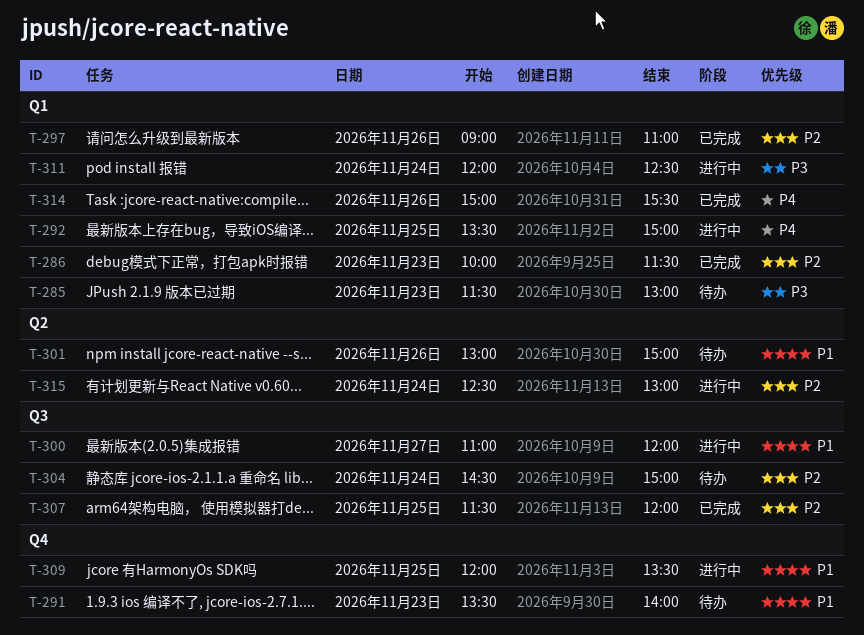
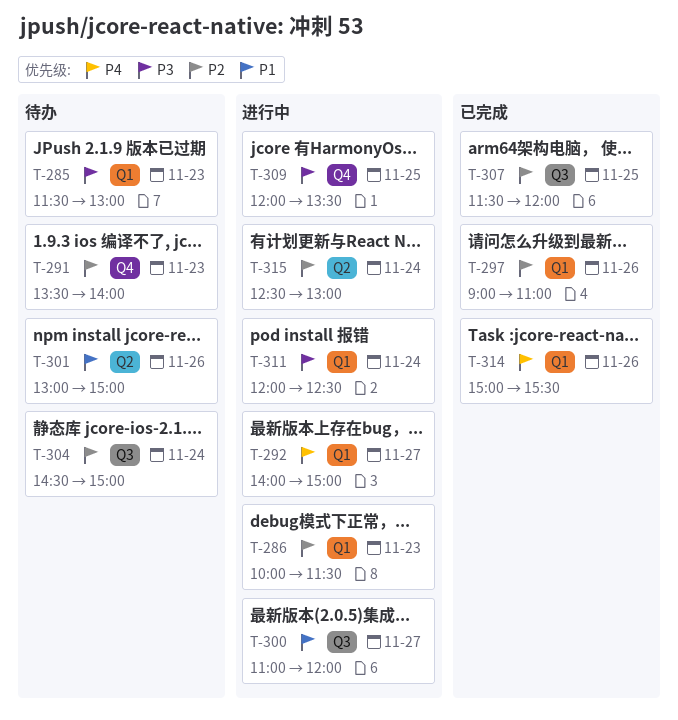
T-286, status: 已完成 -> 进行中
T-291, priority: P1 -> P2
T-292, day: Nov 25 -> Nov 27
T-292, begins: 13:30 -> 14:00
T-309, priority: P1 -> P3

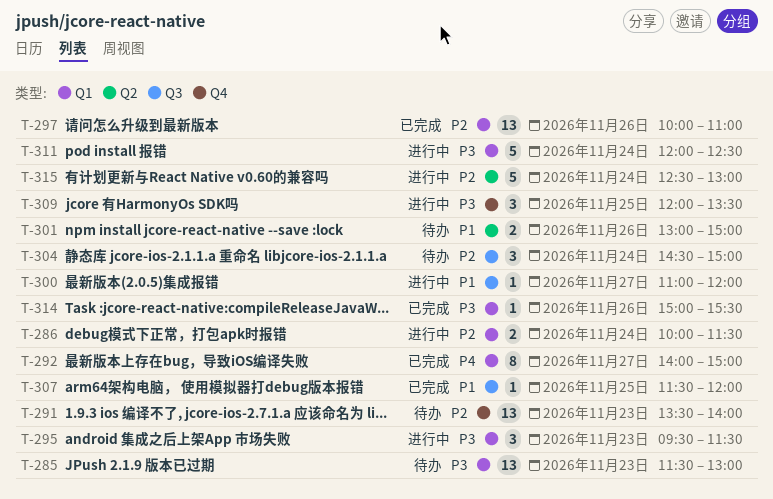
T-286, day: Nov 23 -> Nov 24
T-292, status: 进行中 -> 已完成
T-295: none -> present
T-297, begins: 09:00 -> 10:00
T-307, priority: P2 -> P1
T-314, priority: P4 -> P3

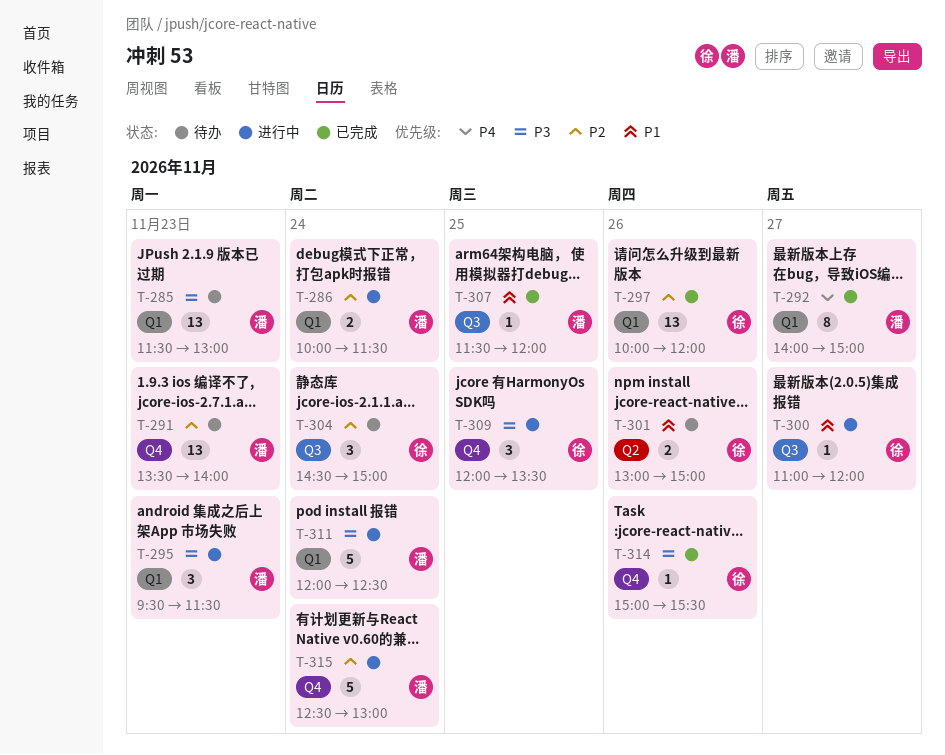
T-297, ends: 11:00 -> 12:00
T-314, label: Q1 -> Q4
T-315, label: Q2 -> Q4

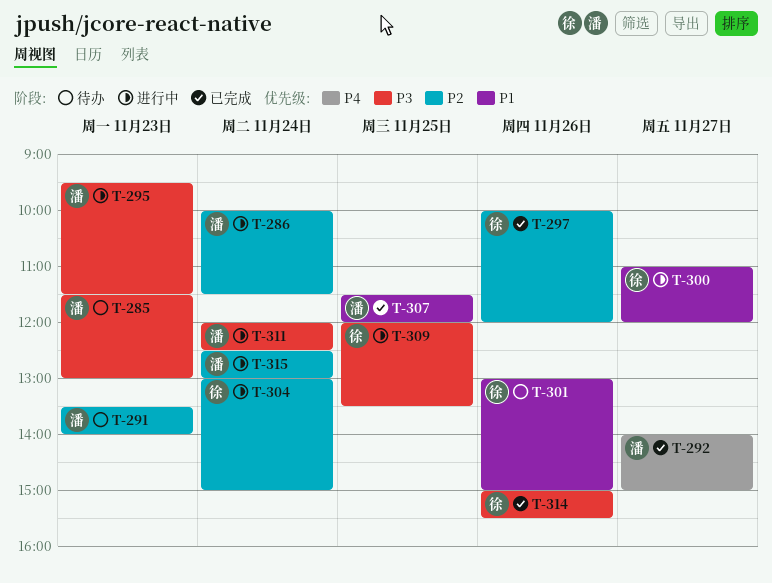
T-304, status: 待办 -> 进行中
T-304, begins: 14:30 -> 13:00

